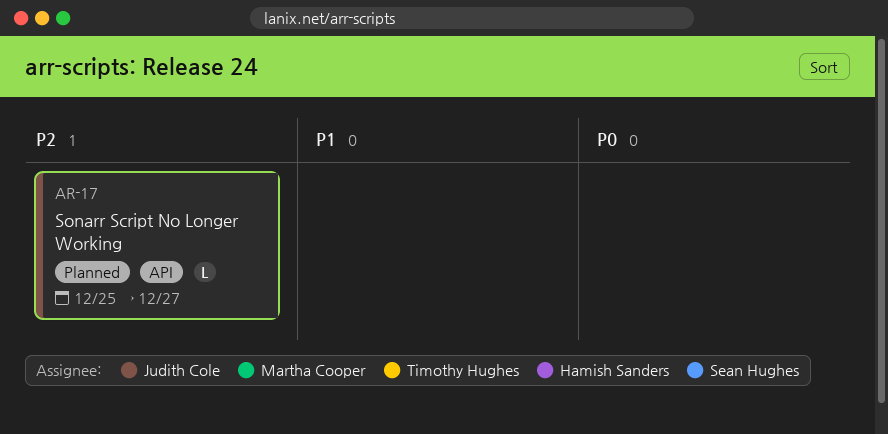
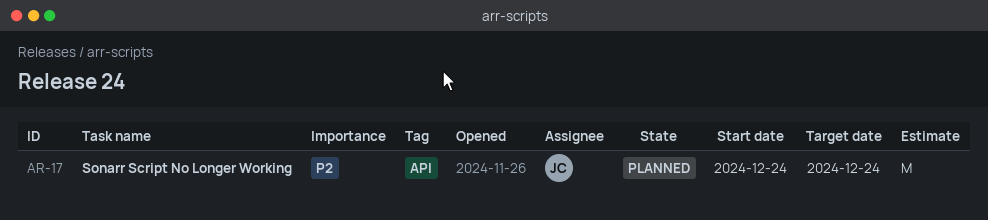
AR-17, estimate: L -> M
AR-17, start: Dec 25 -> Dec 24
AR-17, due: Dec 27 -> Dec 24

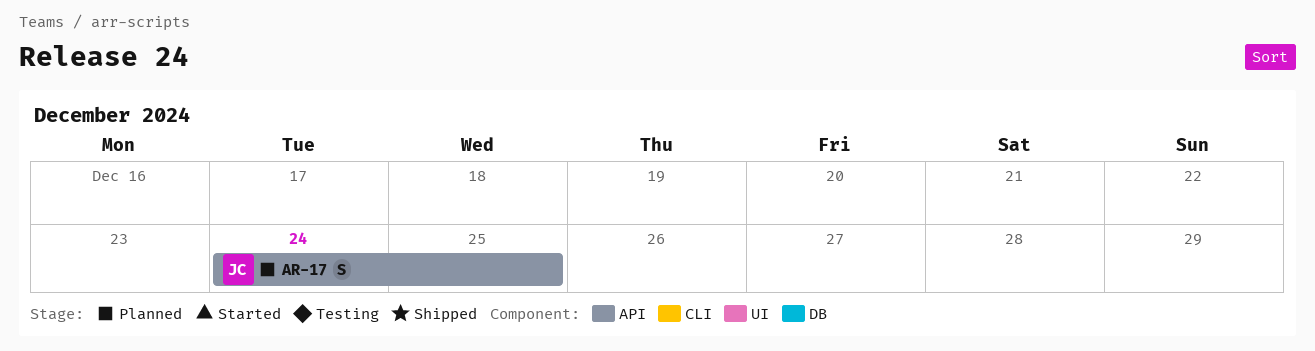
AR-17, estimate: M -> S
AR-17, due: Dec 24 -> Dec 25

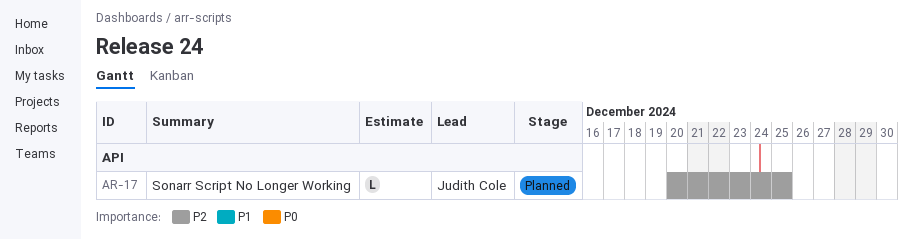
AR-17, estimate: S -> L
AR-17, start: Dec 24 -> Dec 20

